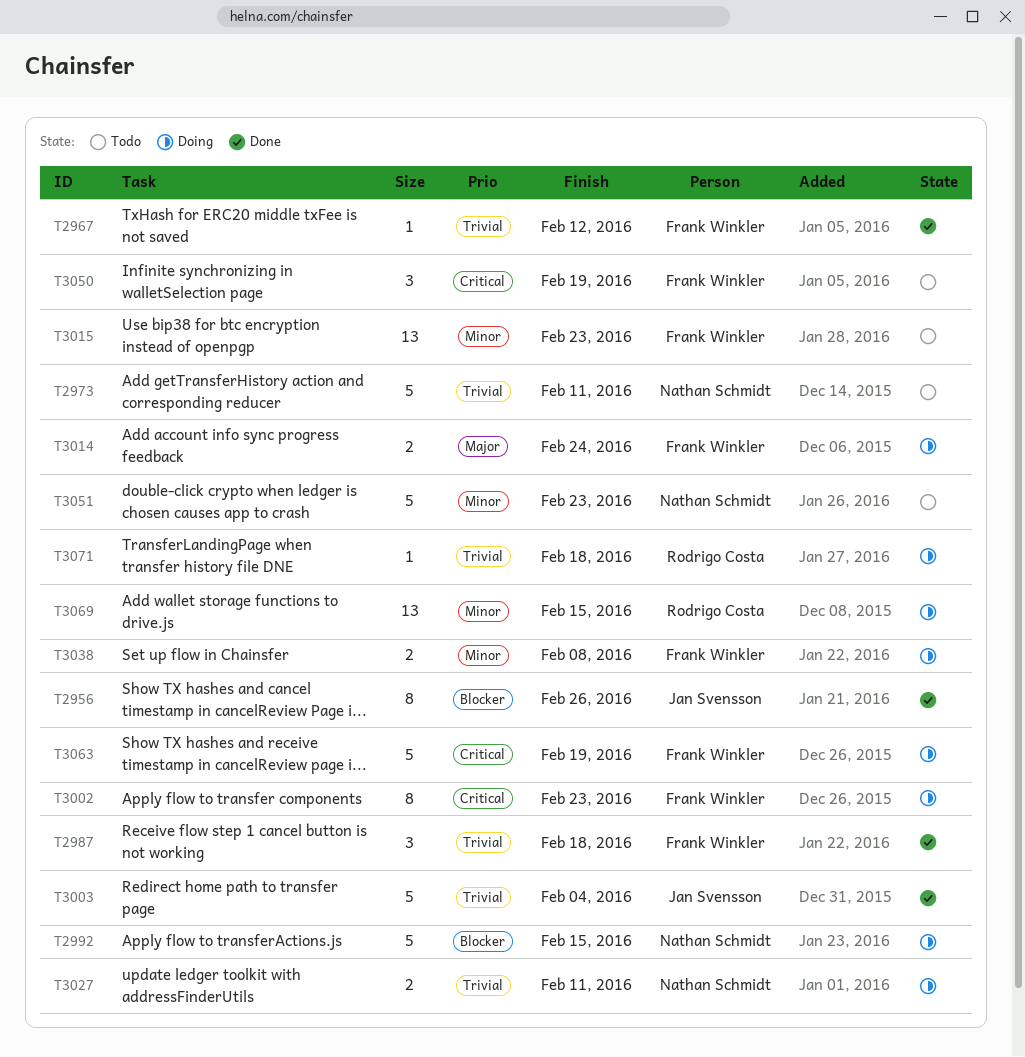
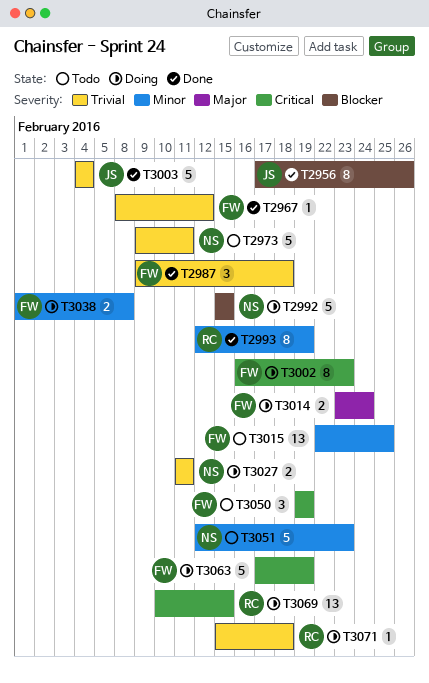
T2993: none -> present
T3015, due: Feb 23 -> Feb 25
T3069, priority: Minor -> Critical

